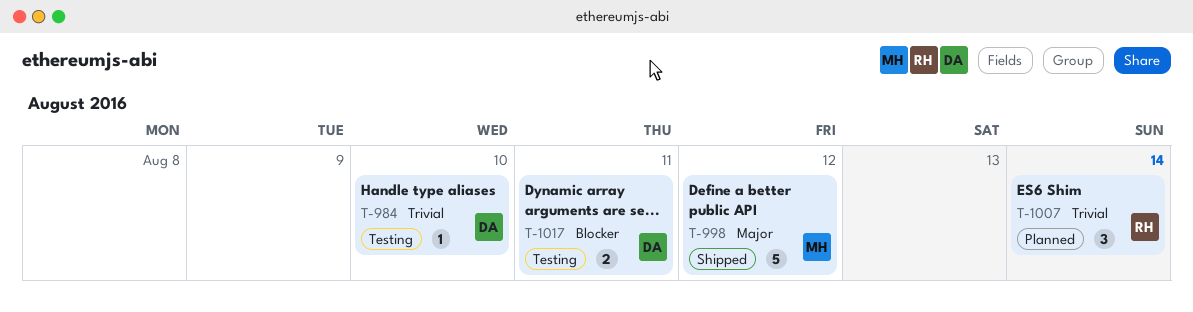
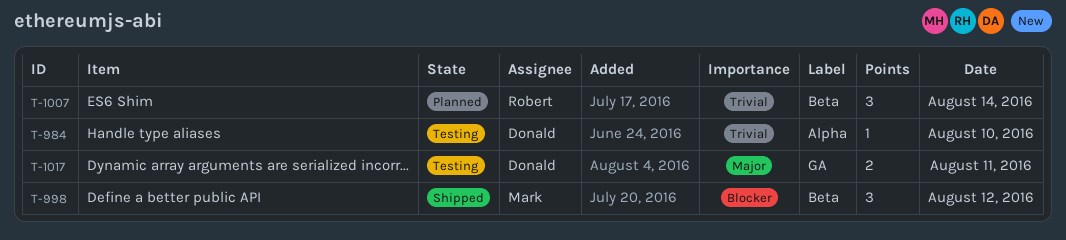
T-998, priority: Major -> Blocker
T-998, estimate: 5 -> 3
T-1017, priority: Blocker -> Major

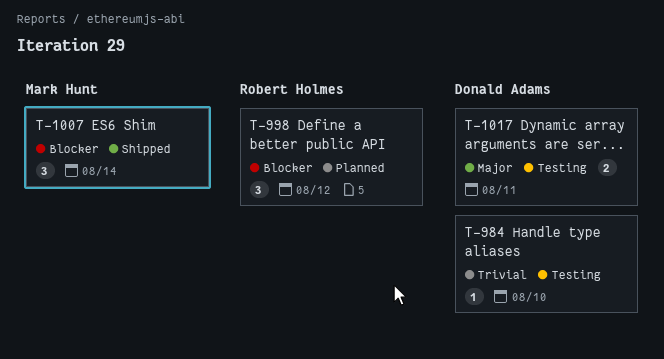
T-998, status: Shipped -> Planned
T-998, owner: Mark Hunt -> Robert Holmes
T-1007, status: Planned -> Shipped
T-1007, owner: Robert Holmes -> Mark Hunt
T-1007, priority: Trivial -> Blocker

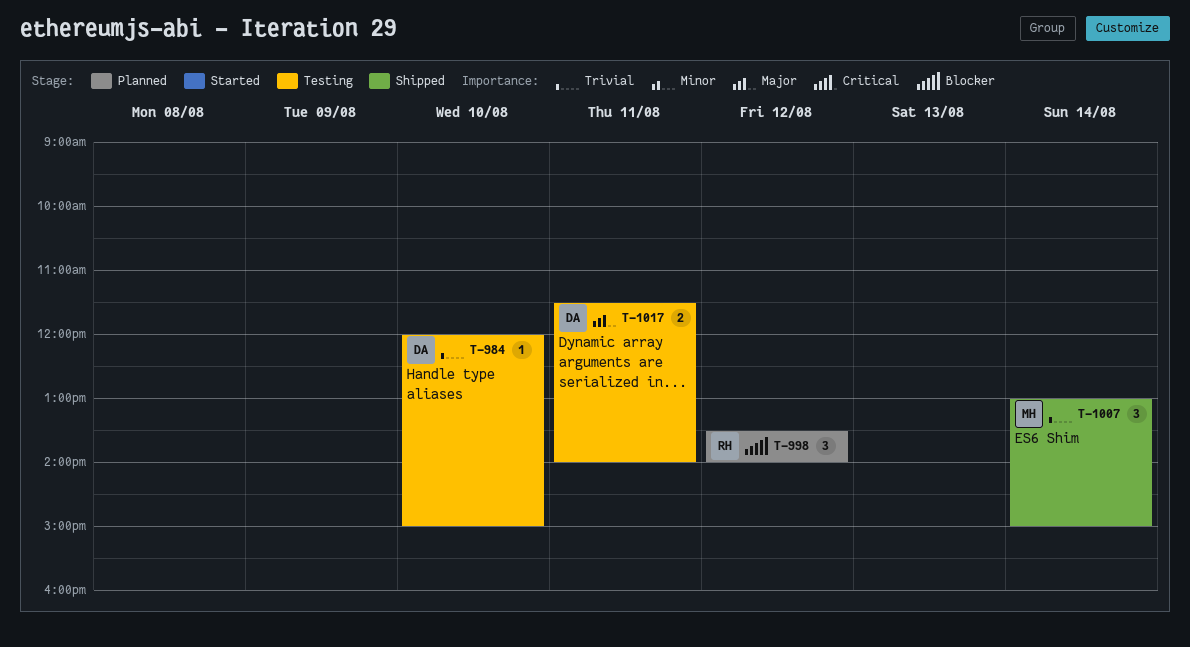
T-1007, priority: Blocker -> Trivial

